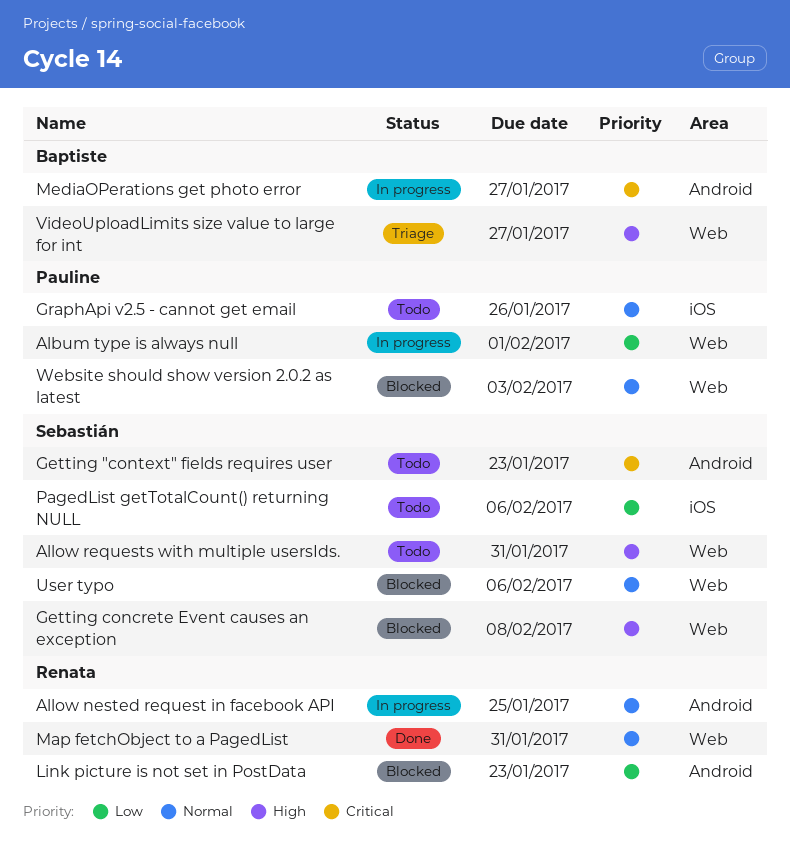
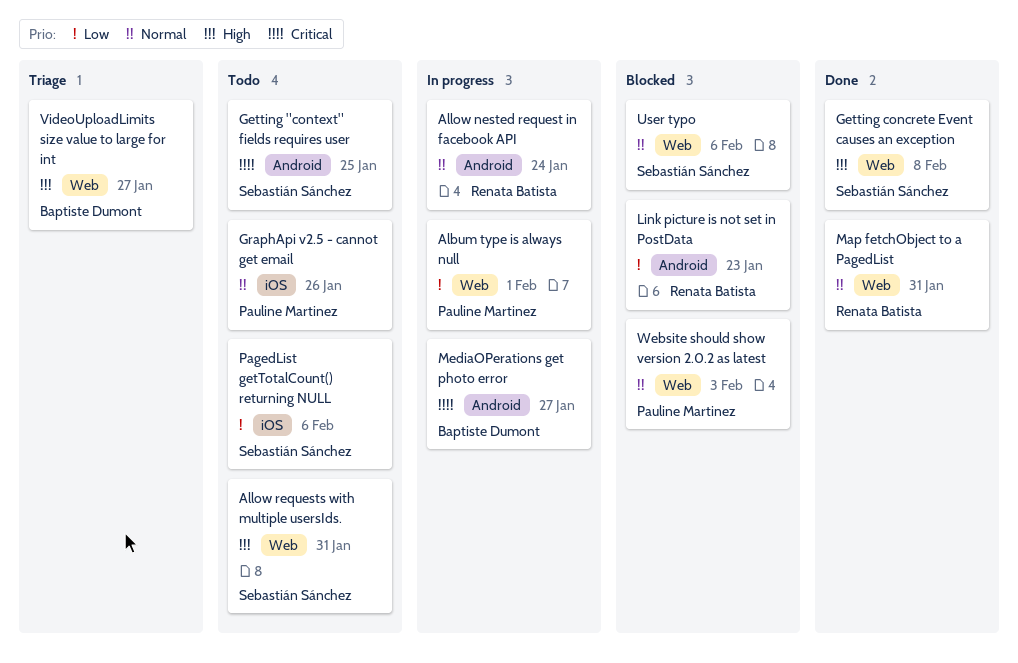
Allow nested request in facebook API, due: Jan 25 -> Jan 24
Getting "context" fields requires user, due: Jan 23 -> Jan 25
Getting concrete Event causes an exception, status: Blocked -> Done

